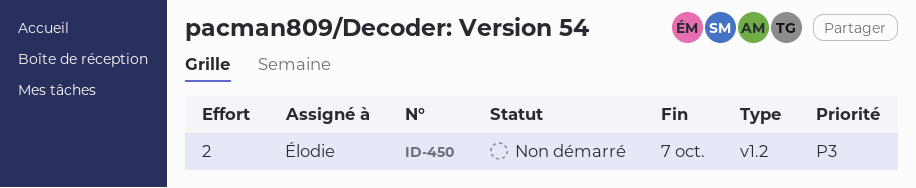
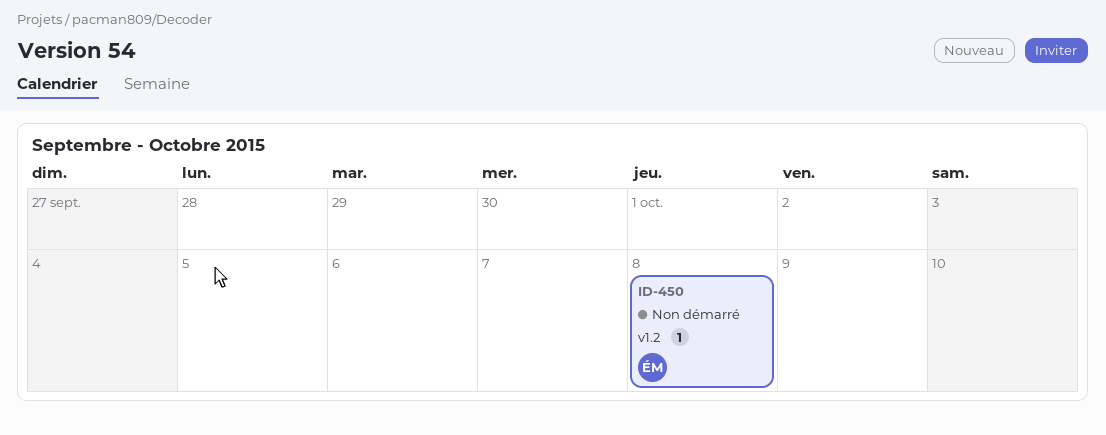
ID-450, estimate: 2 -> 1
ID-450, due: Oct 7 -> Oct 8

